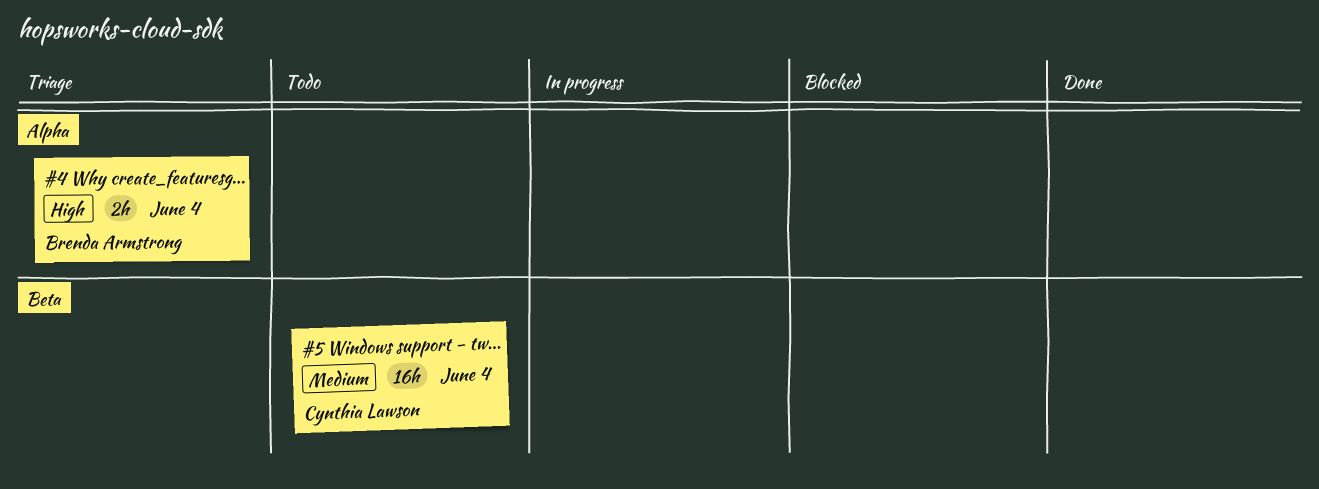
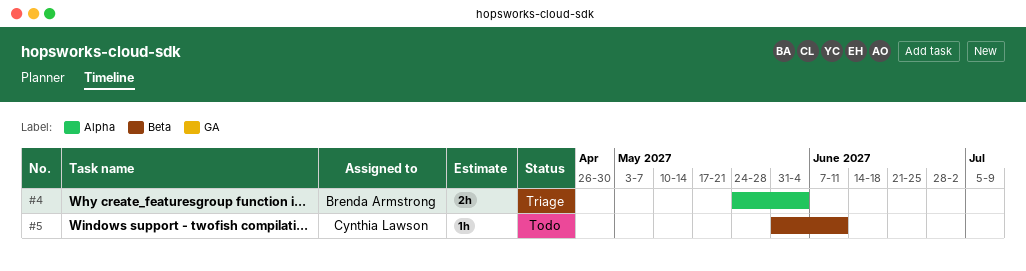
#5, estimate: 16h -> 1h
#5, due: Jun 4 -> Jun 11

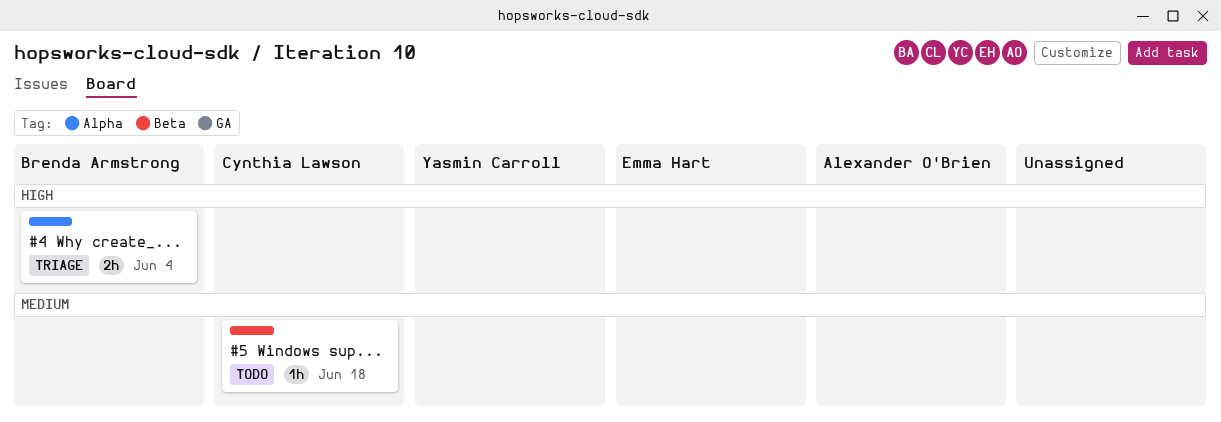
#5, due: Jun 11 -> Jun 18

